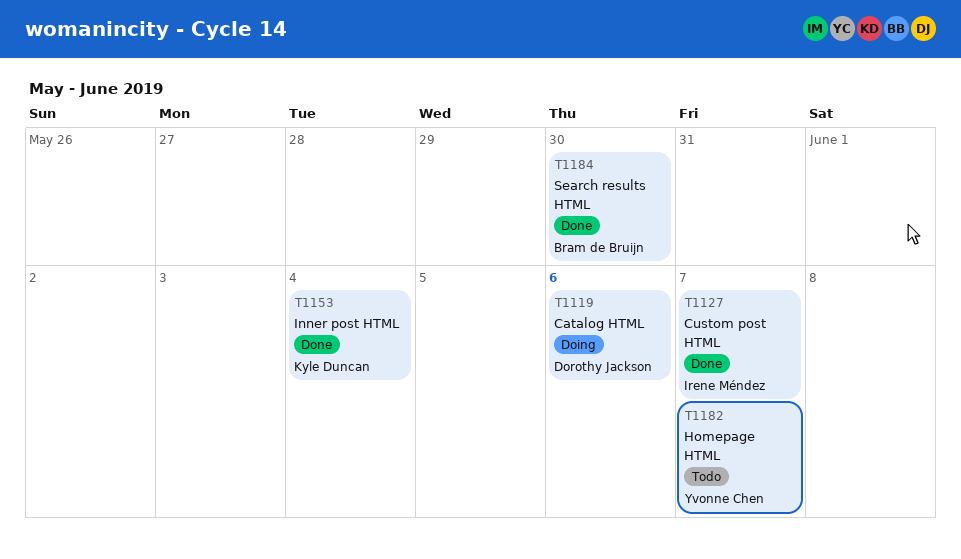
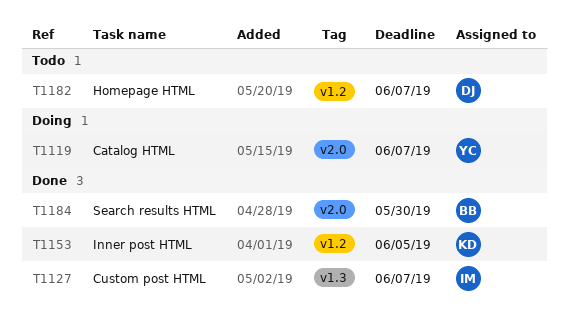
T1119, owner: Dorothy Jackson -> Yvonne Chen
T1119, due: Jun 6 -> Jun 7
T1153, due: Jun 4 -> Jun 5
T1182, owner: Yvonne Chen -> Dorothy Jackson

